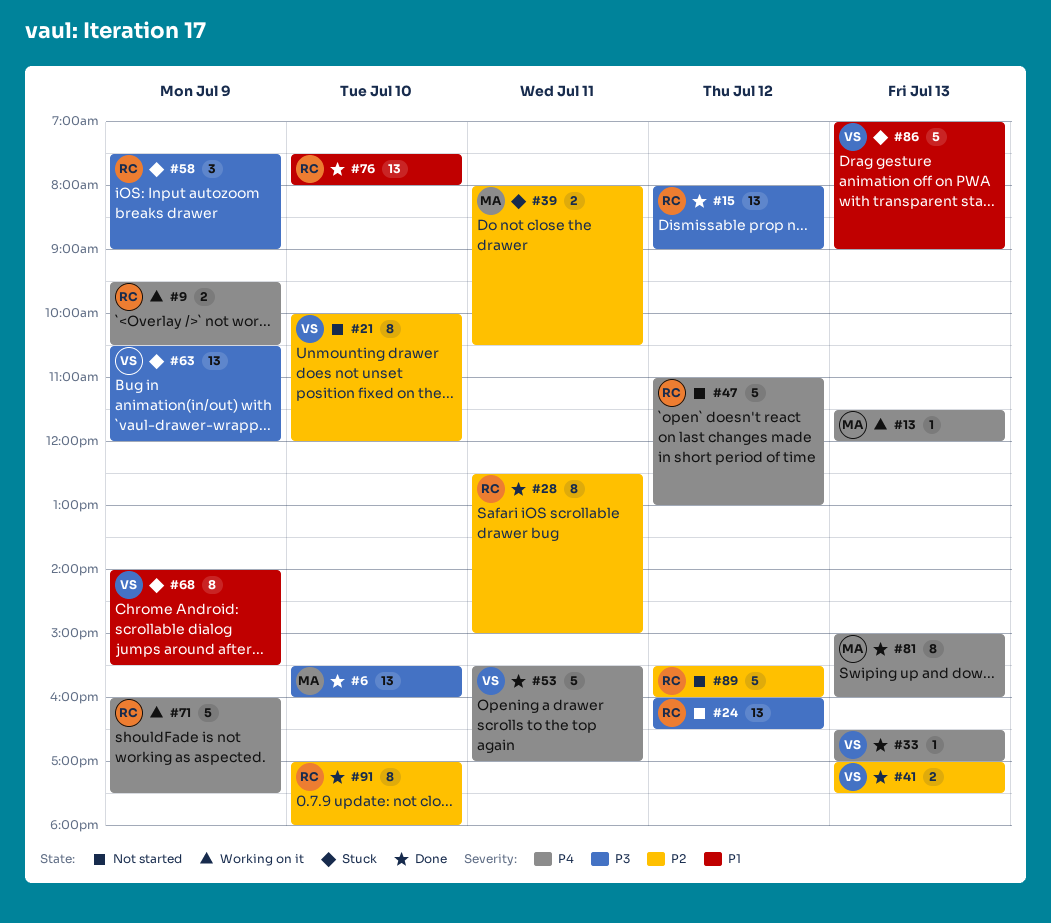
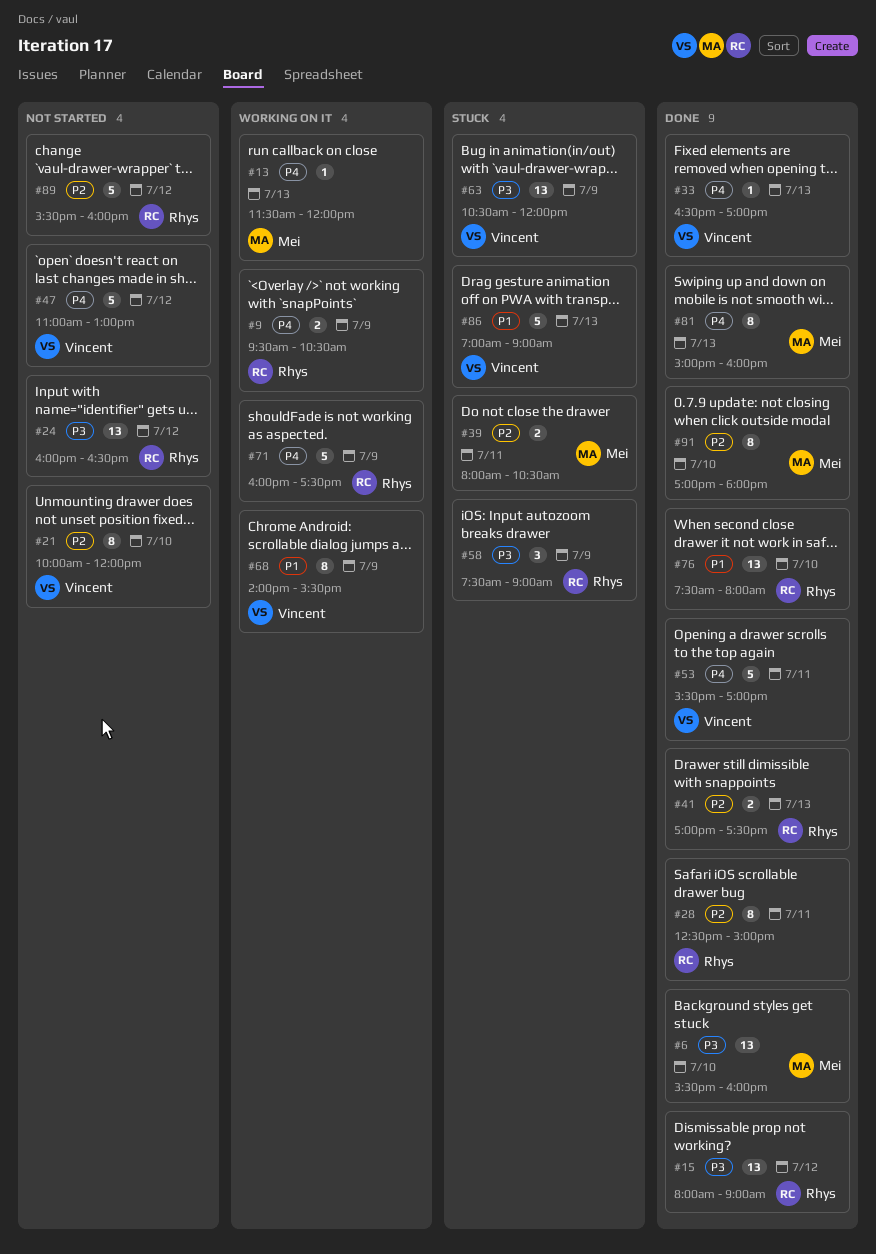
#41, owner: Vincent -> Rhys
#47, owner: Rhys -> Vincent
#68, status: Stuck -> Working on it
#91, owner: Rhys -> Mei

